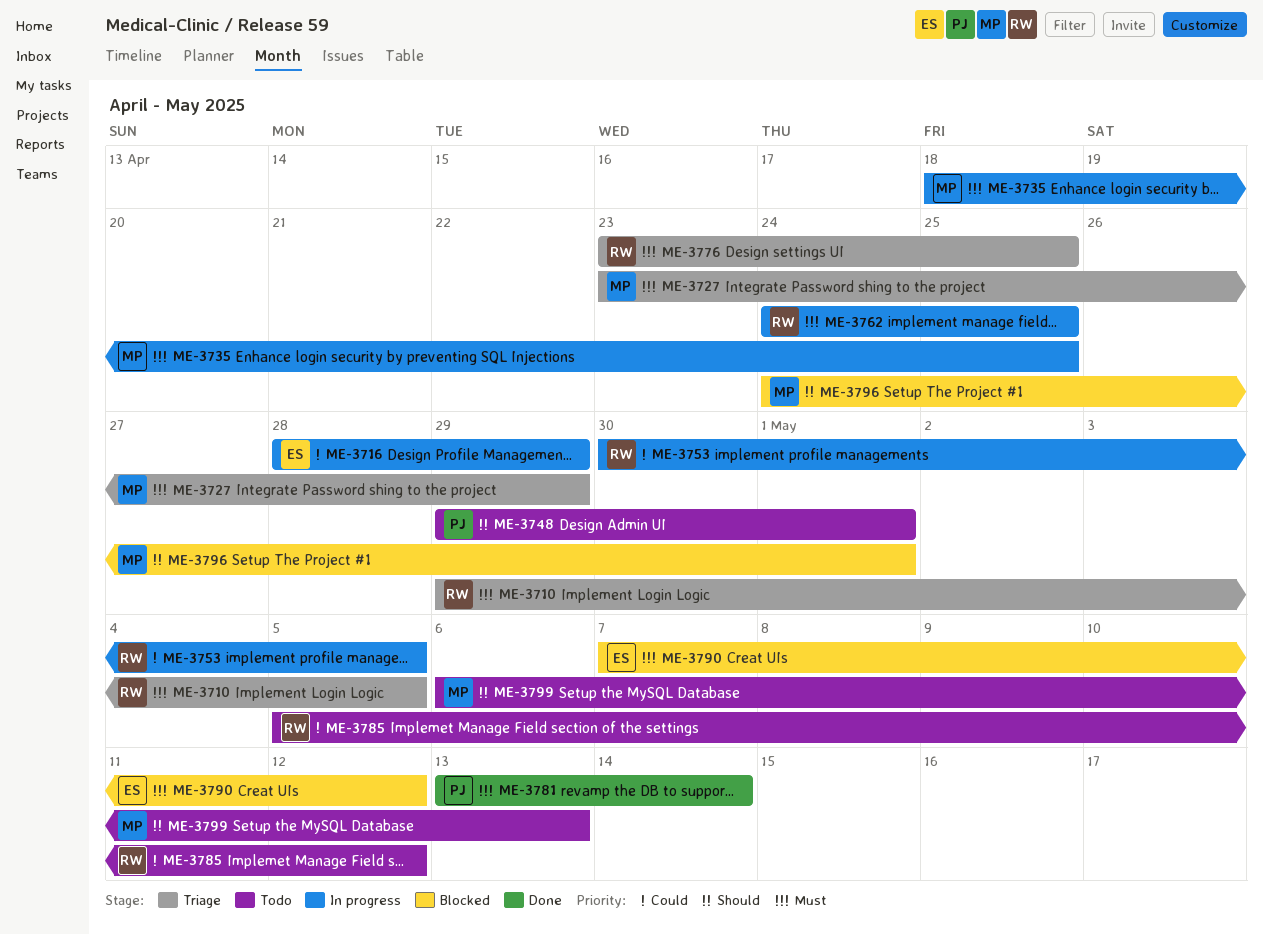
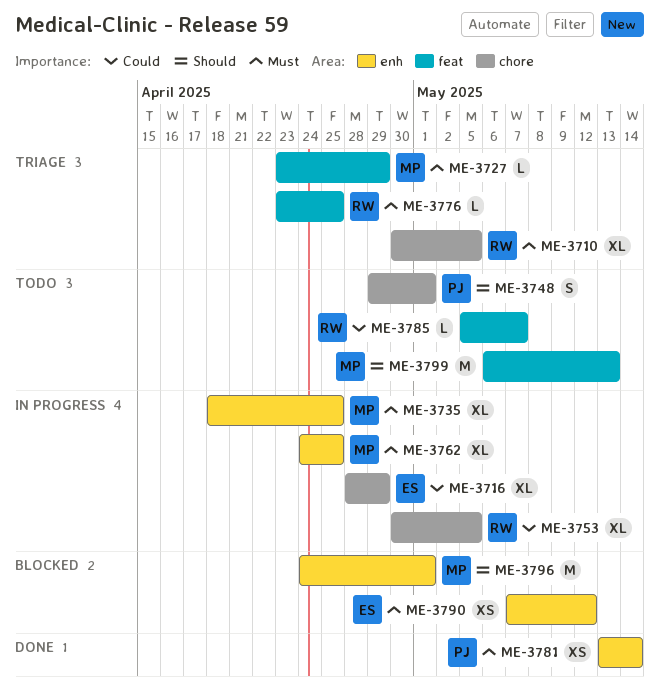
ME-3710, start: Apr 29 -> Apr 30
ME-3762, owner: RW -> MP
ME-3785, due: May 12 -> May 7

